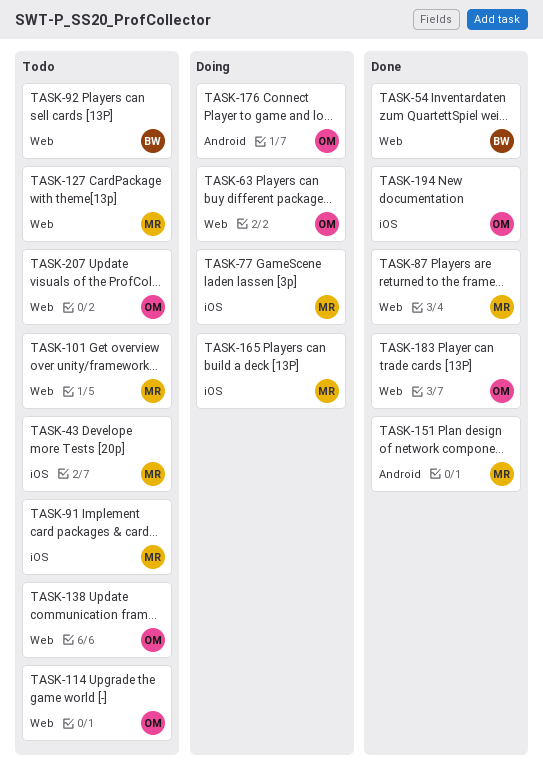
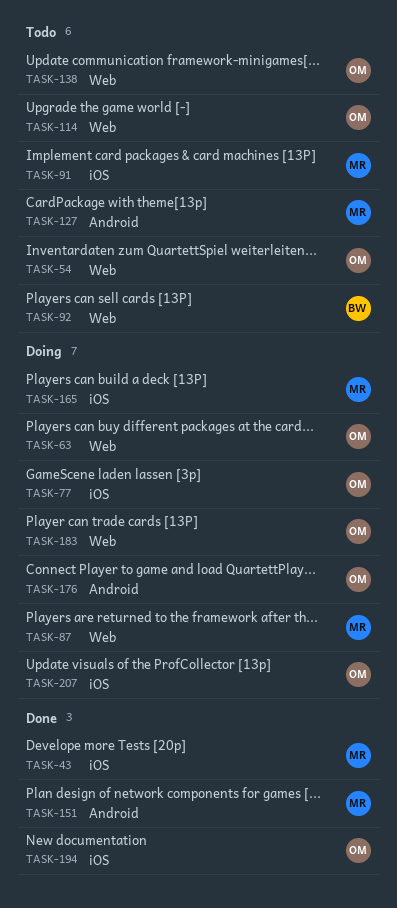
TASK-43, status: Todo -> Done
TASK-54, status: Done -> Todo
TASK-54, owner: BW -> OM
TASK-77, owner: MR -> OM
TASK-87, status: Done -> Doing
TASK-101: present -> none
TASK-127, label: Web -> Android
TASK-183, status: Done -> Doing
TASK-207, status: Todo -> Doing
TASK-207, label: Web -> iOS

